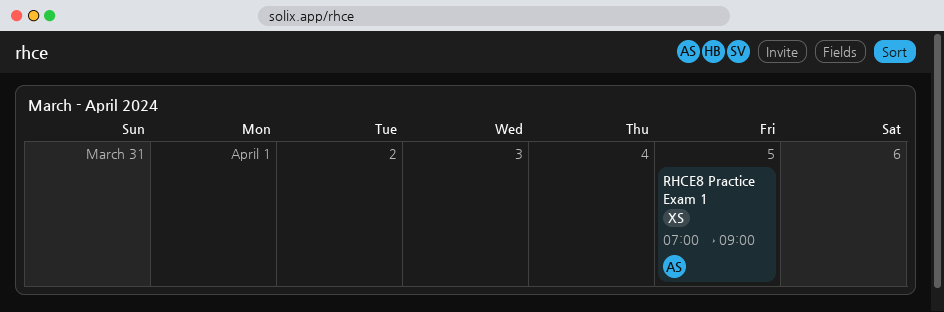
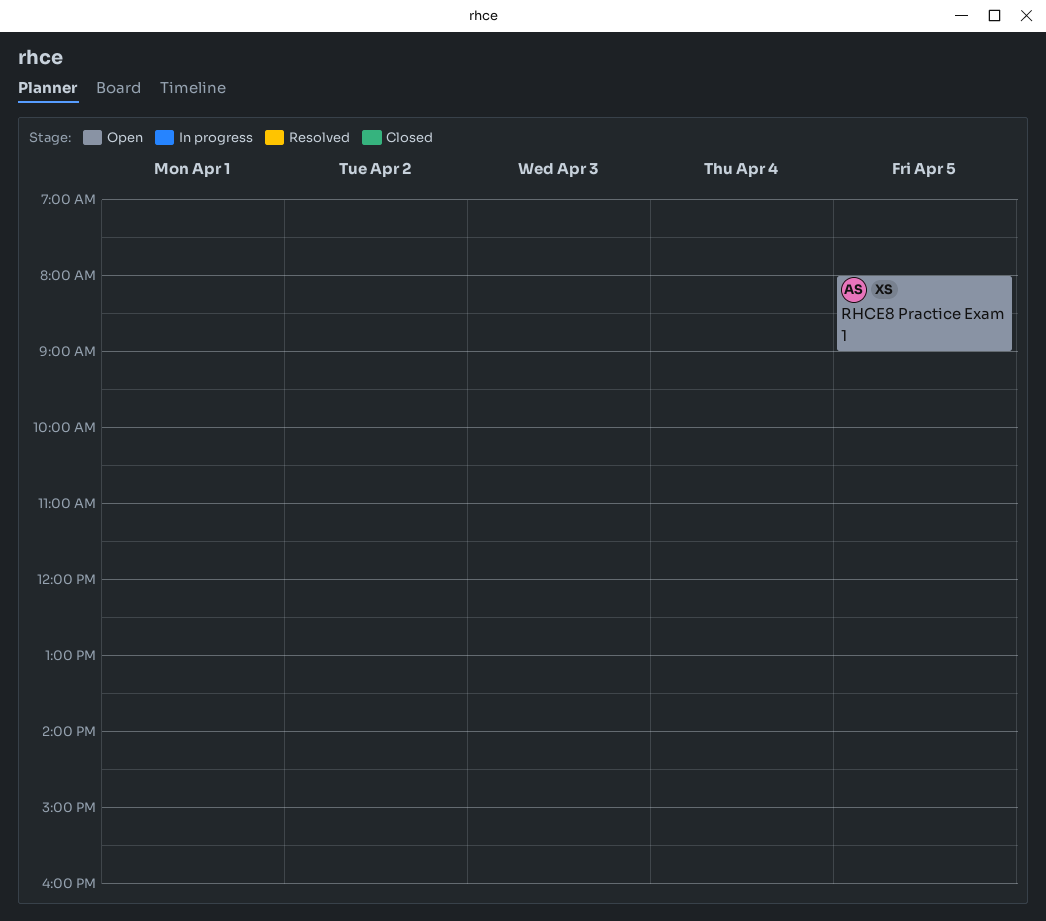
RHCE8 Practice Exam 1, begins: 07:00 -> 08:00

